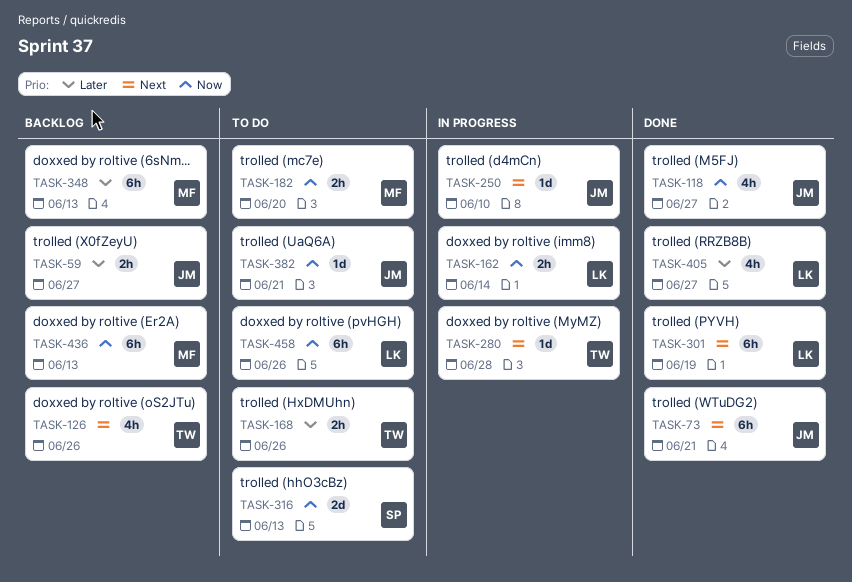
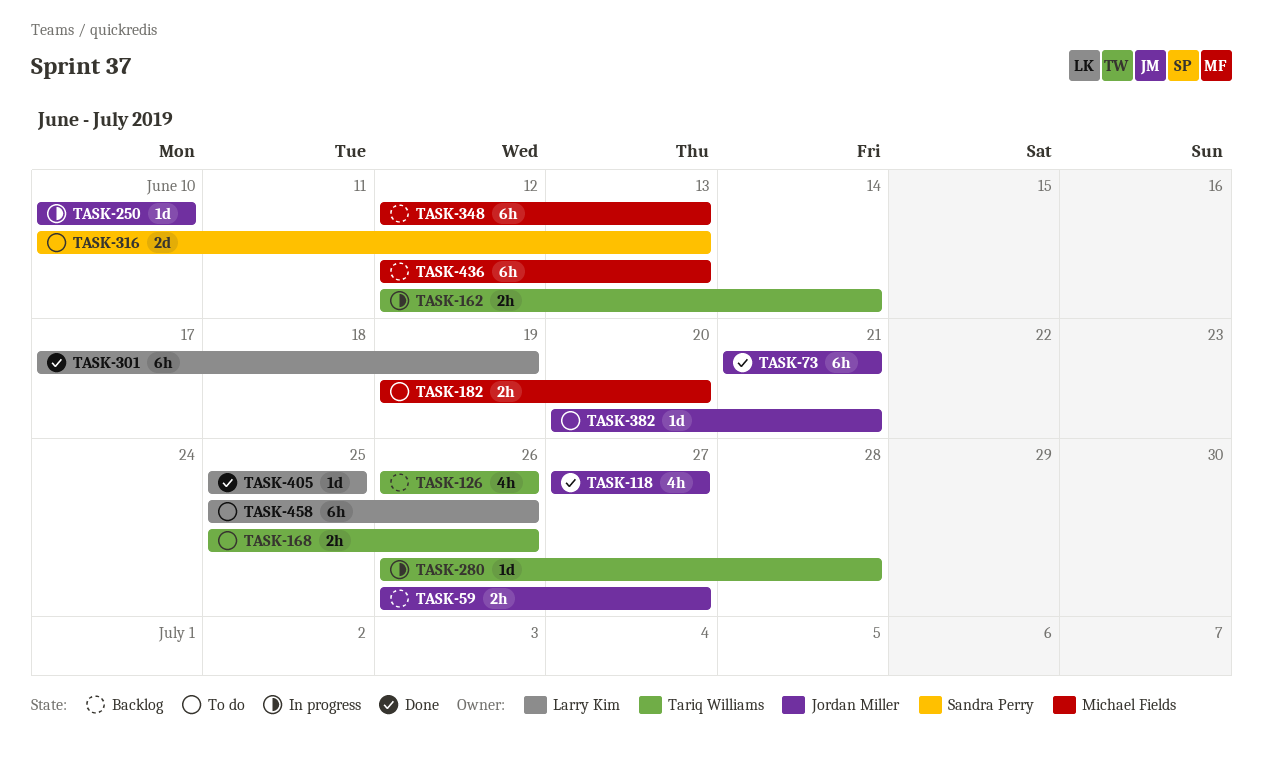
TASK-162, owner: Larry Kim -> Tariq Williams
TASK-405, estimate: 4h -> 1d
TASK-405, due: Jun 27 -> Jun 25

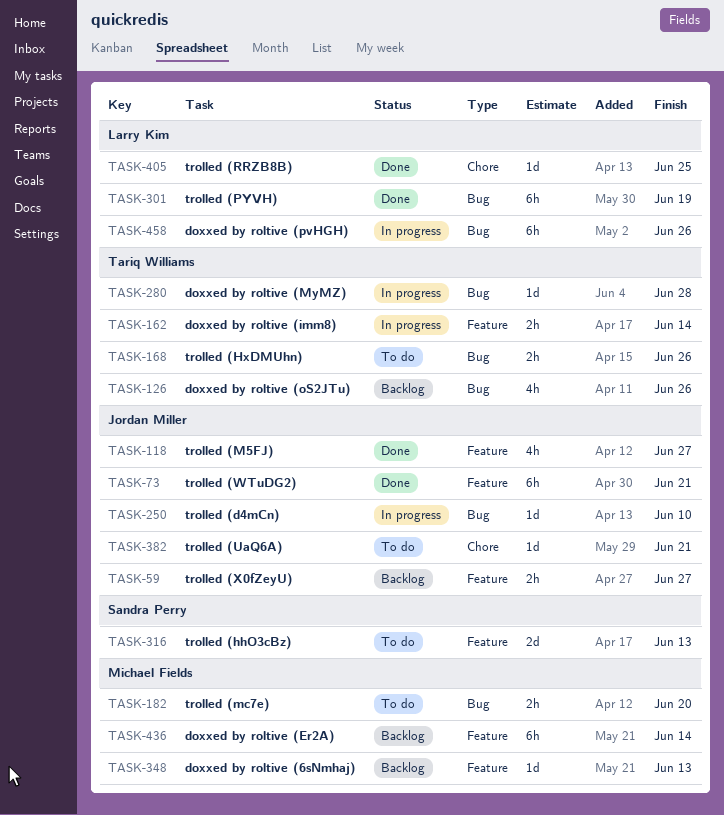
TASK-348, estimate: 6h -> 1d
TASK-436, due: Jun 13 -> Jun 14
TASK-458, status: To do -> In progress

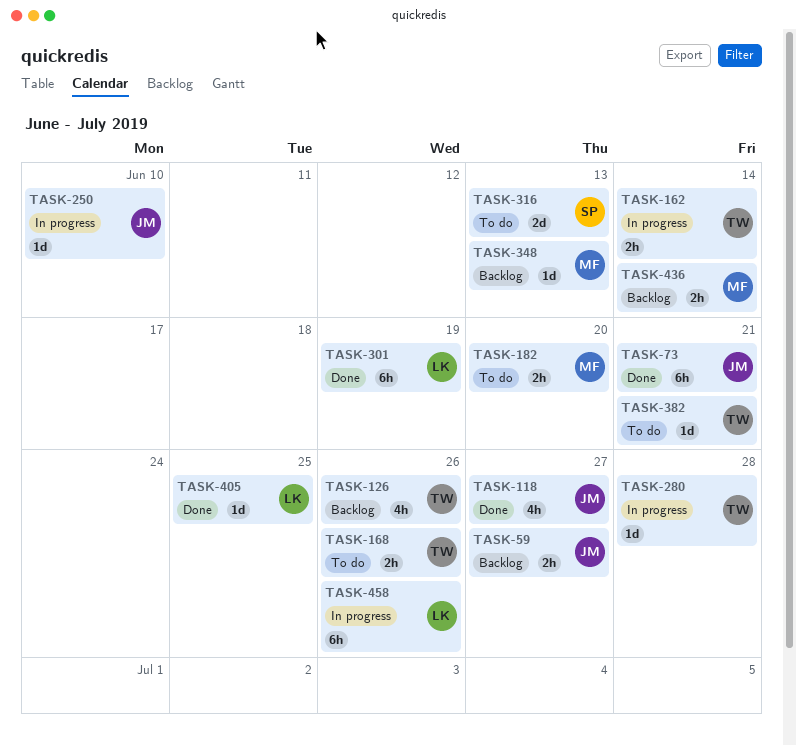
TASK-382, owner: Jordan Miller -> Tariq Williams
TASK-436, estimate: 6h -> 2h

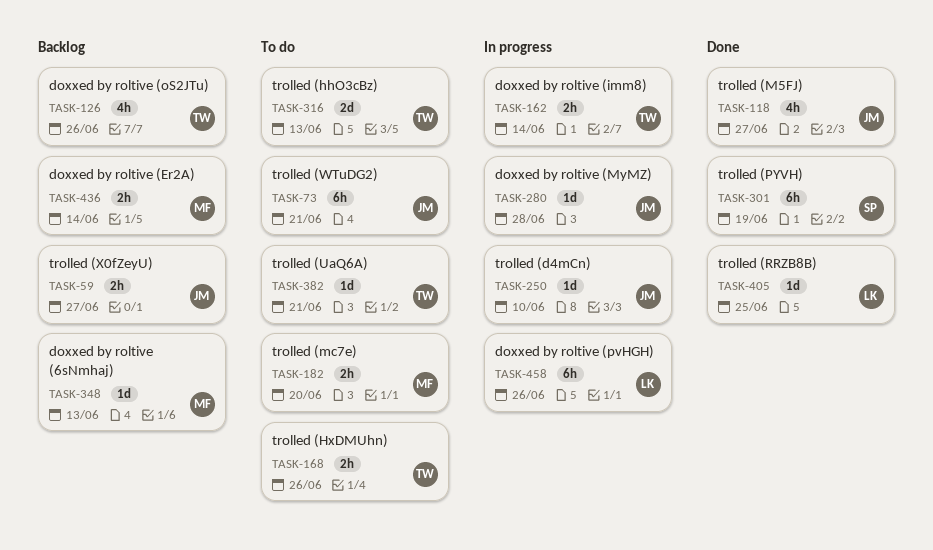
TASK-73, status: Done -> To do
TASK-280, owner: TW -> JM
TASK-301, owner: LK -> SP
TASK-316, owner: SP -> TW

